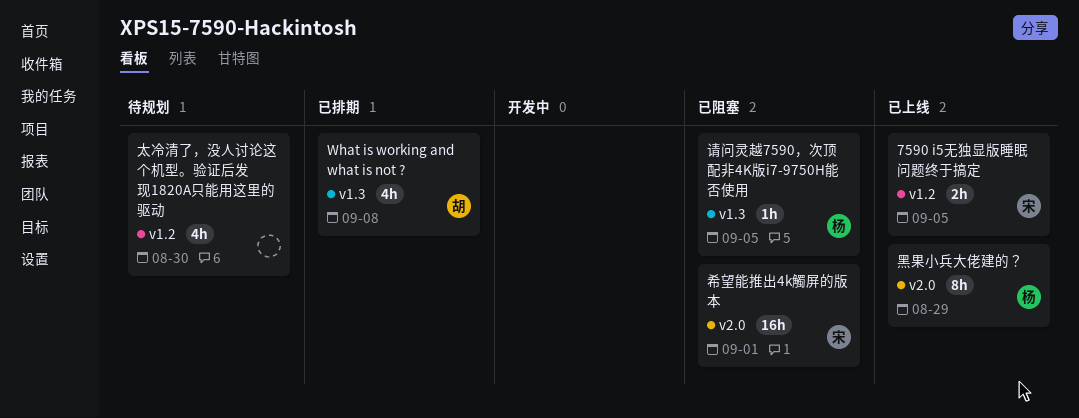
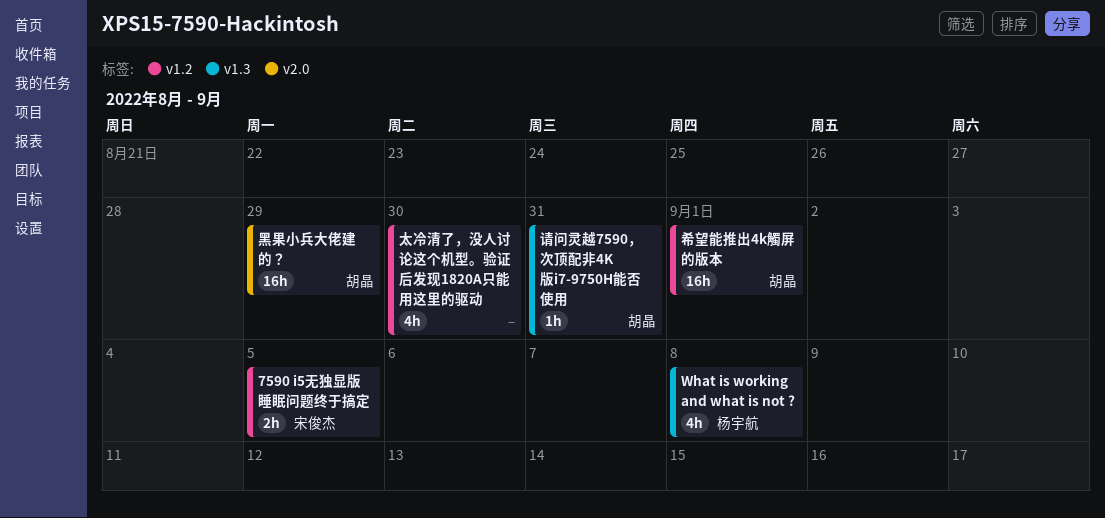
What is working and what is not ?, owner: 胡晶 -> 杨宇航
希望能推出4k觸屏的版本, owner: 宋俊杰 -> 胡晶
希望能推出4k觸屏的版本, label: v2.0 -> v1.2
请问灵越7590，次顶配非4K版i7-9750H能否使用, owner: 杨宇航 -> 胡晶
请问灵越7590，次顶配非4K版i7-9750H能否使用, due: Sep 5 -> Aug 31
黑果小兵大佬建的？, owner: 杨宇航 -> 胡晶
黑果小兵大佬建的？, estimate: 8h -> 16h

